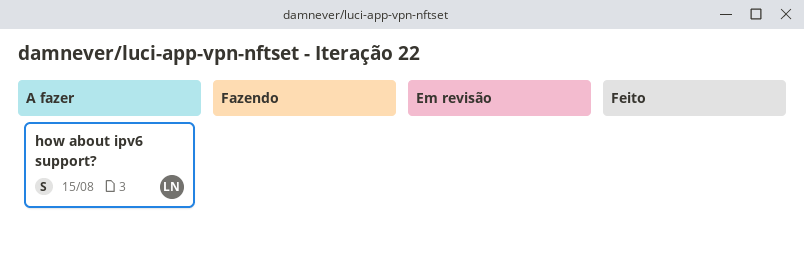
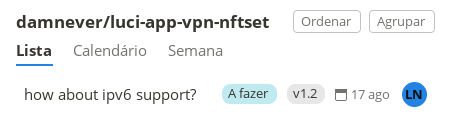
how about ipv6 support?, due: Aug 15 -> Aug 17

